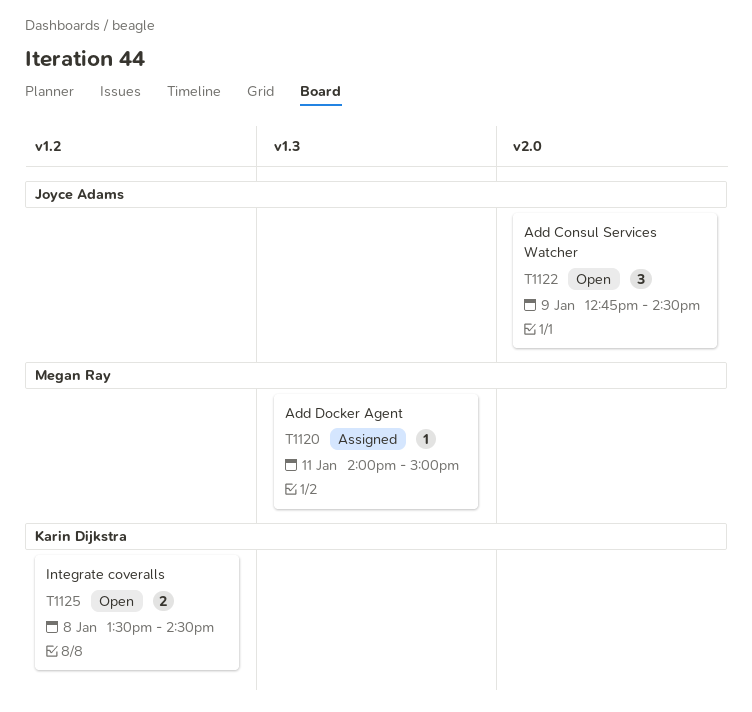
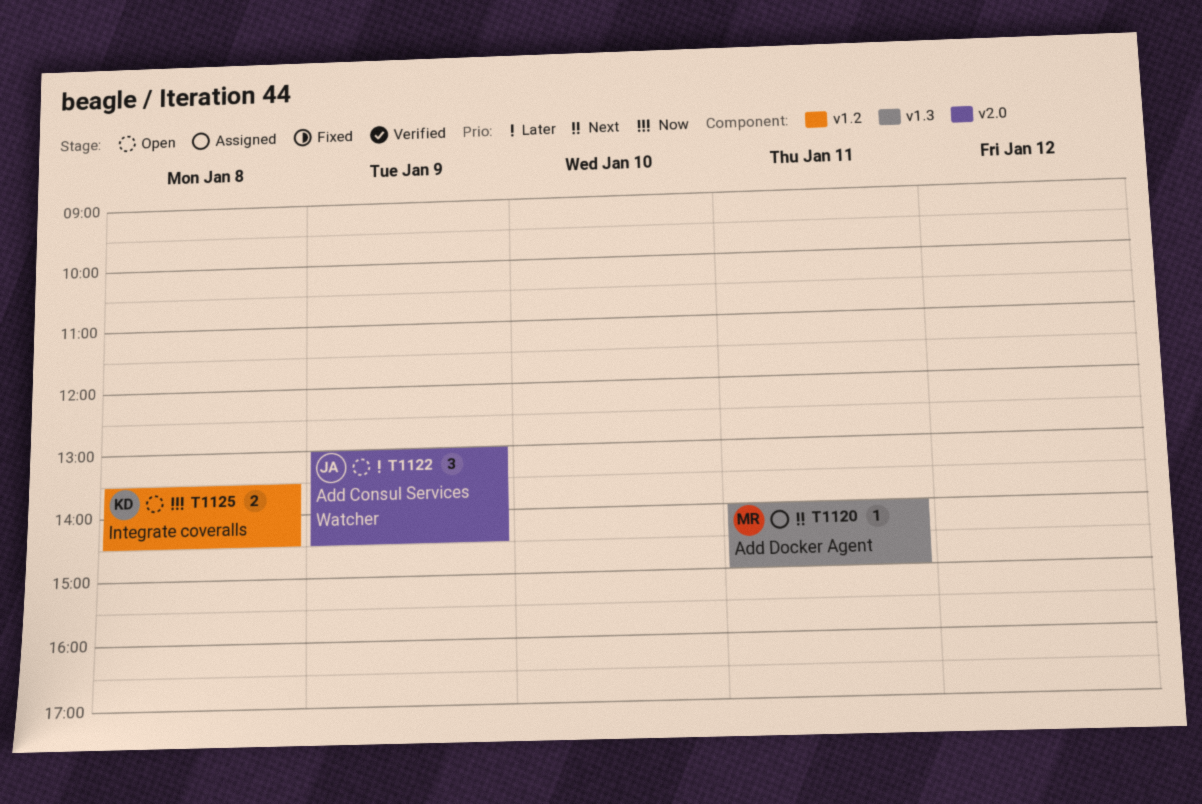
T1122, begins: 12:45 -> 13:00

